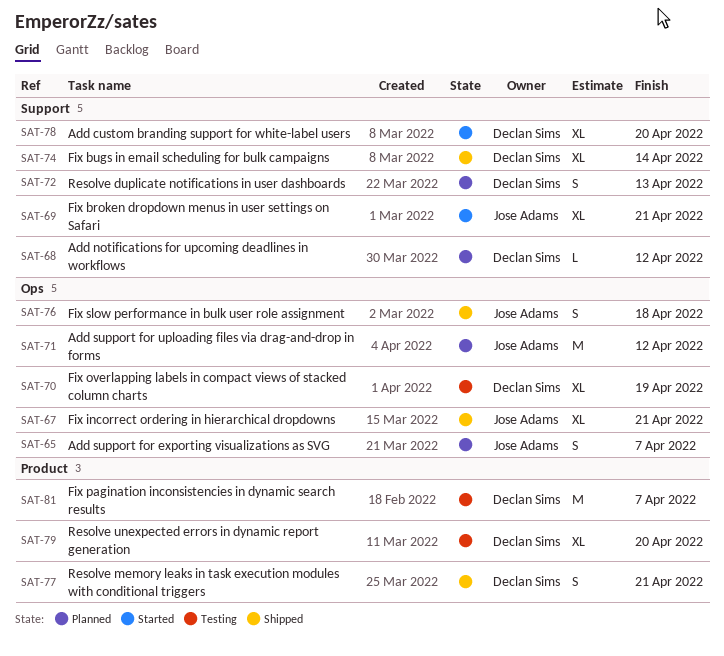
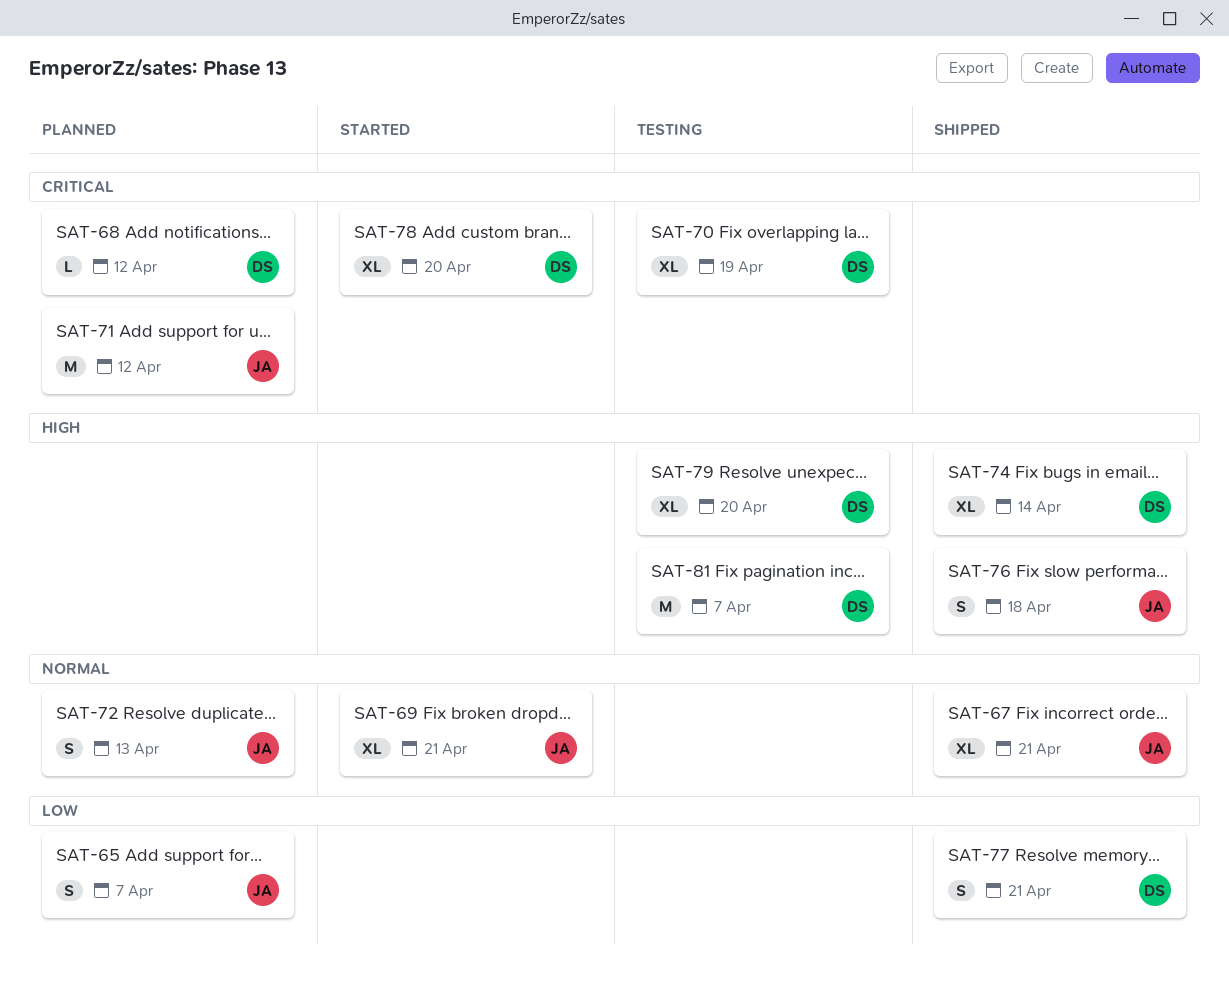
SAT-72, owner: Declan Sims -> Jose Adams

